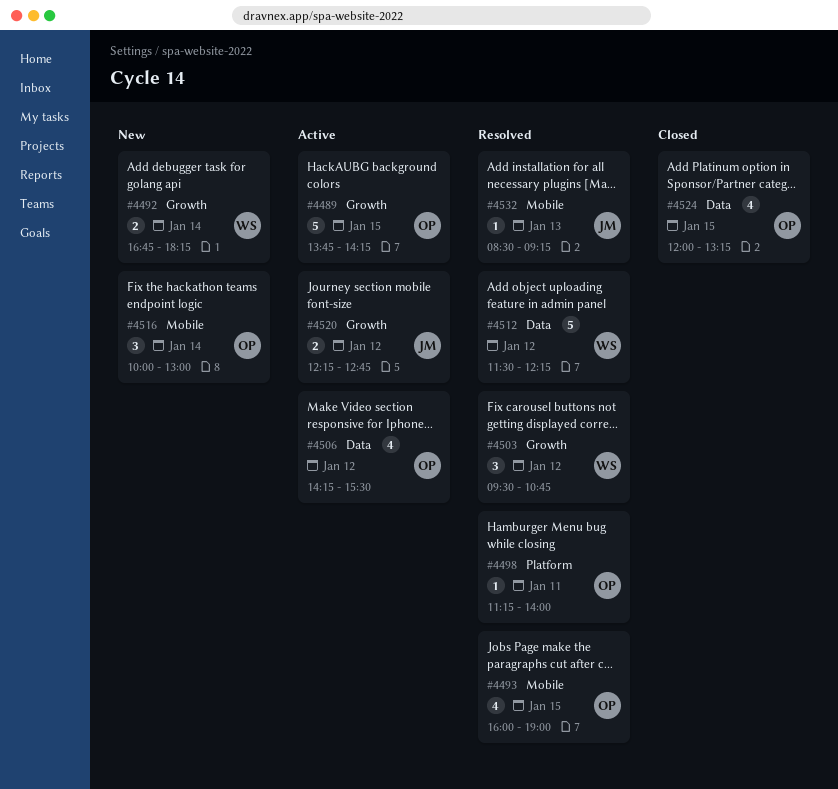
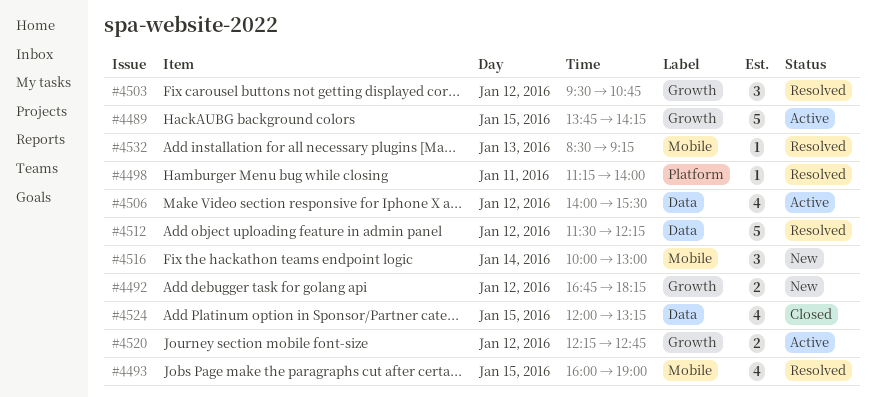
#4492, day: Jan 14 -> Jan 12
#4506, begins: 14:15 -> 14:00

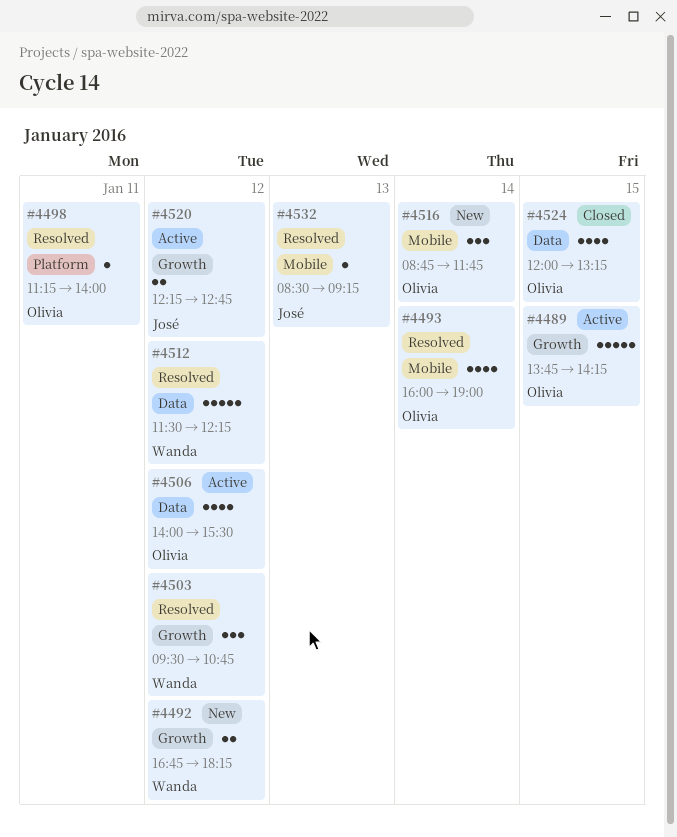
#4493, day: Jan 15 -> Jan 14
#4516, begins: 10:00 -> 08:45
#4516, ends: 13:00 -> 11:45

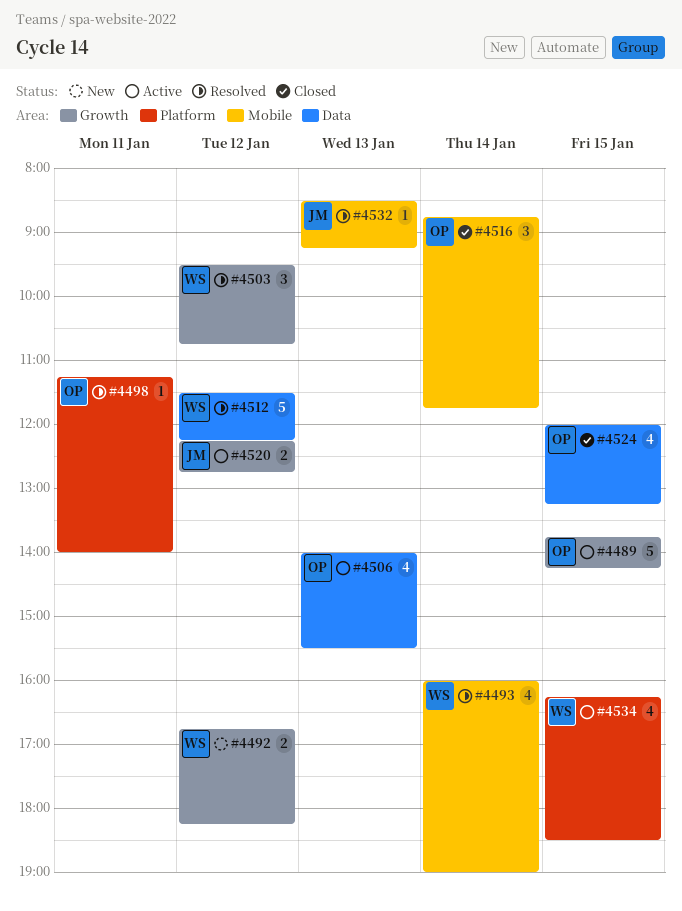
#4493, owner: Olivia -> Wanda
#4506, day: Jan 12 -> Jan 13
#4516, status: New -> Closed
#4534: none -> present

